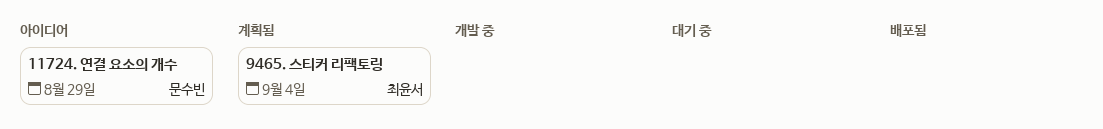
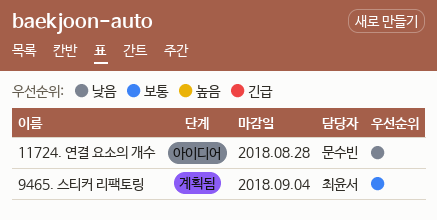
11724. 연결 요소의 개수, due: Aug 29 -> Aug 28

